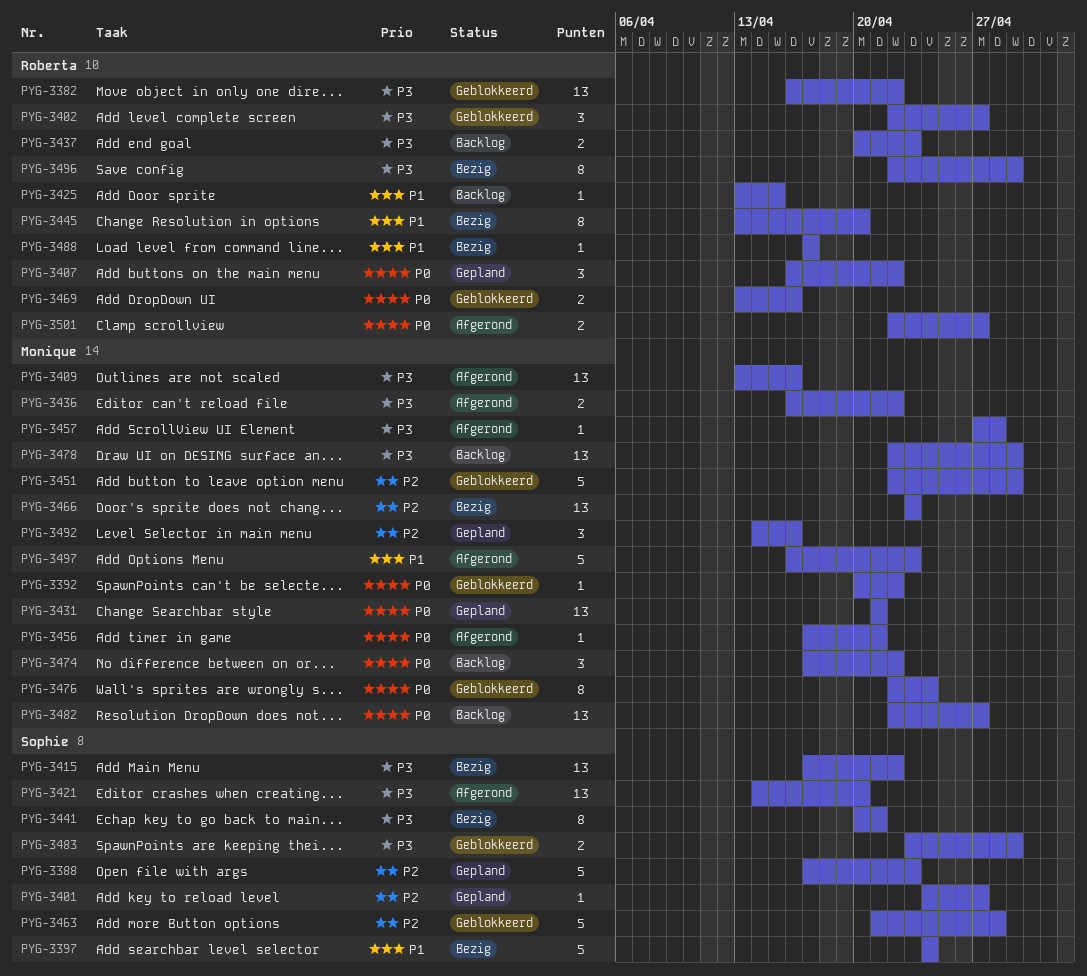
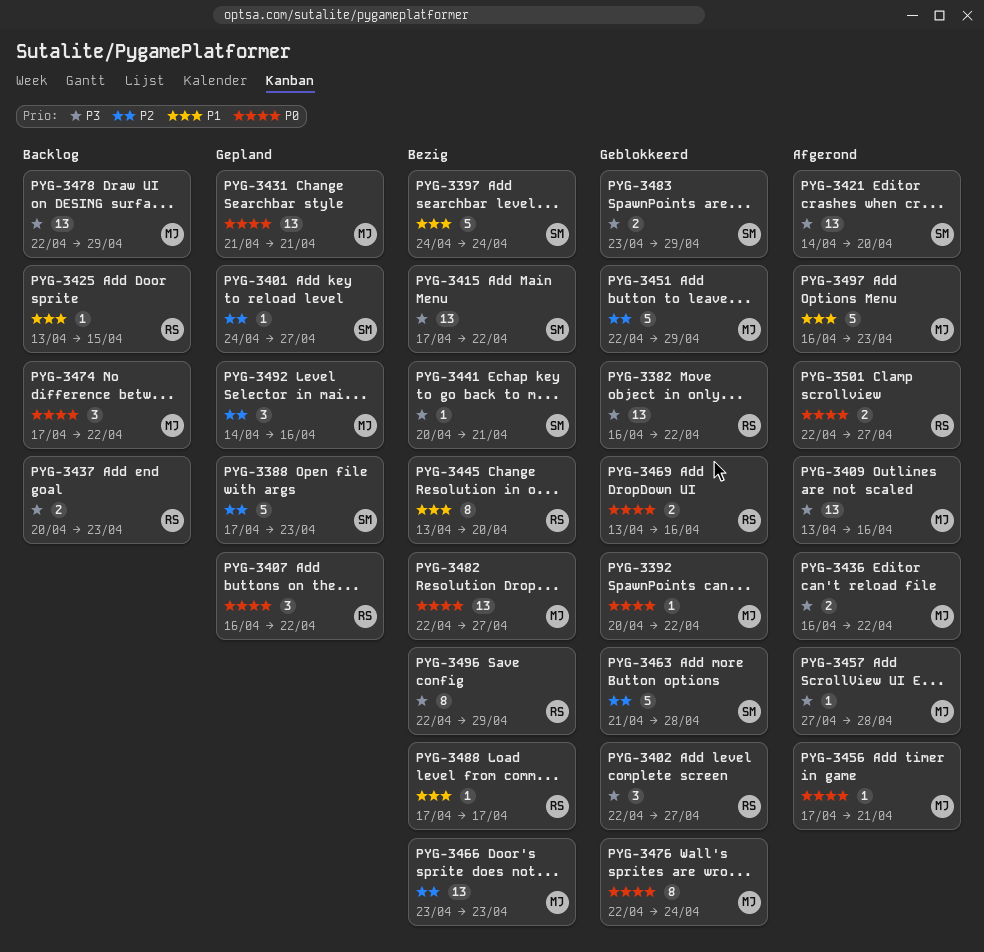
PYG-3441, estimate: 8 -> 1
PYG-3482, status: Backlog -> Bezig

